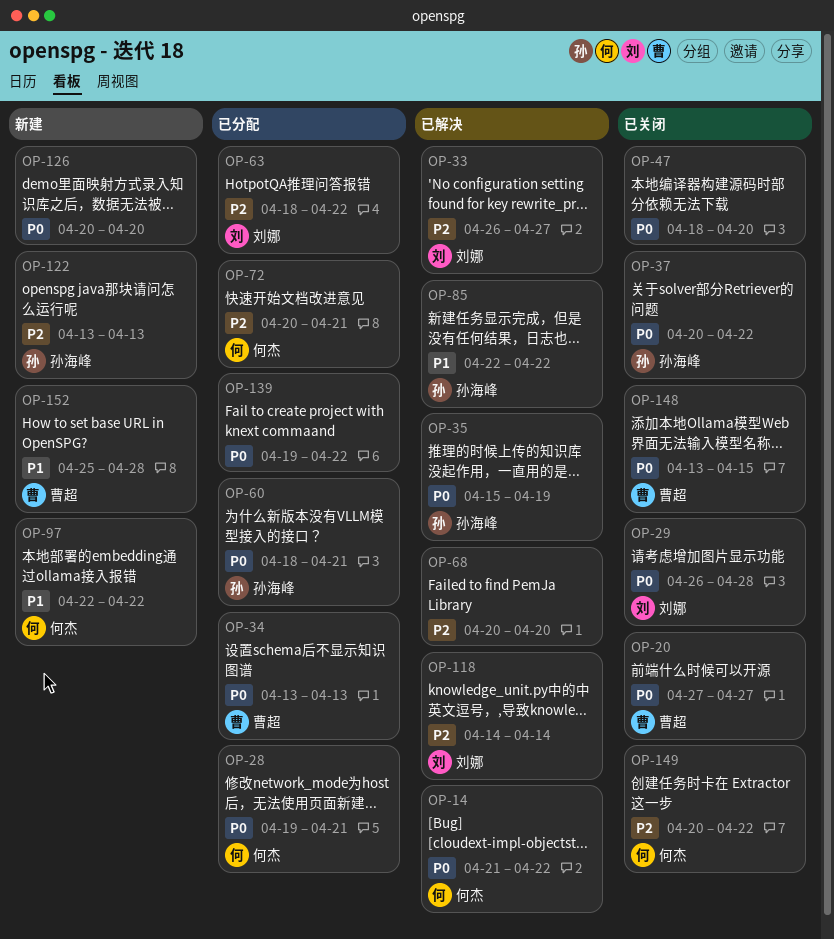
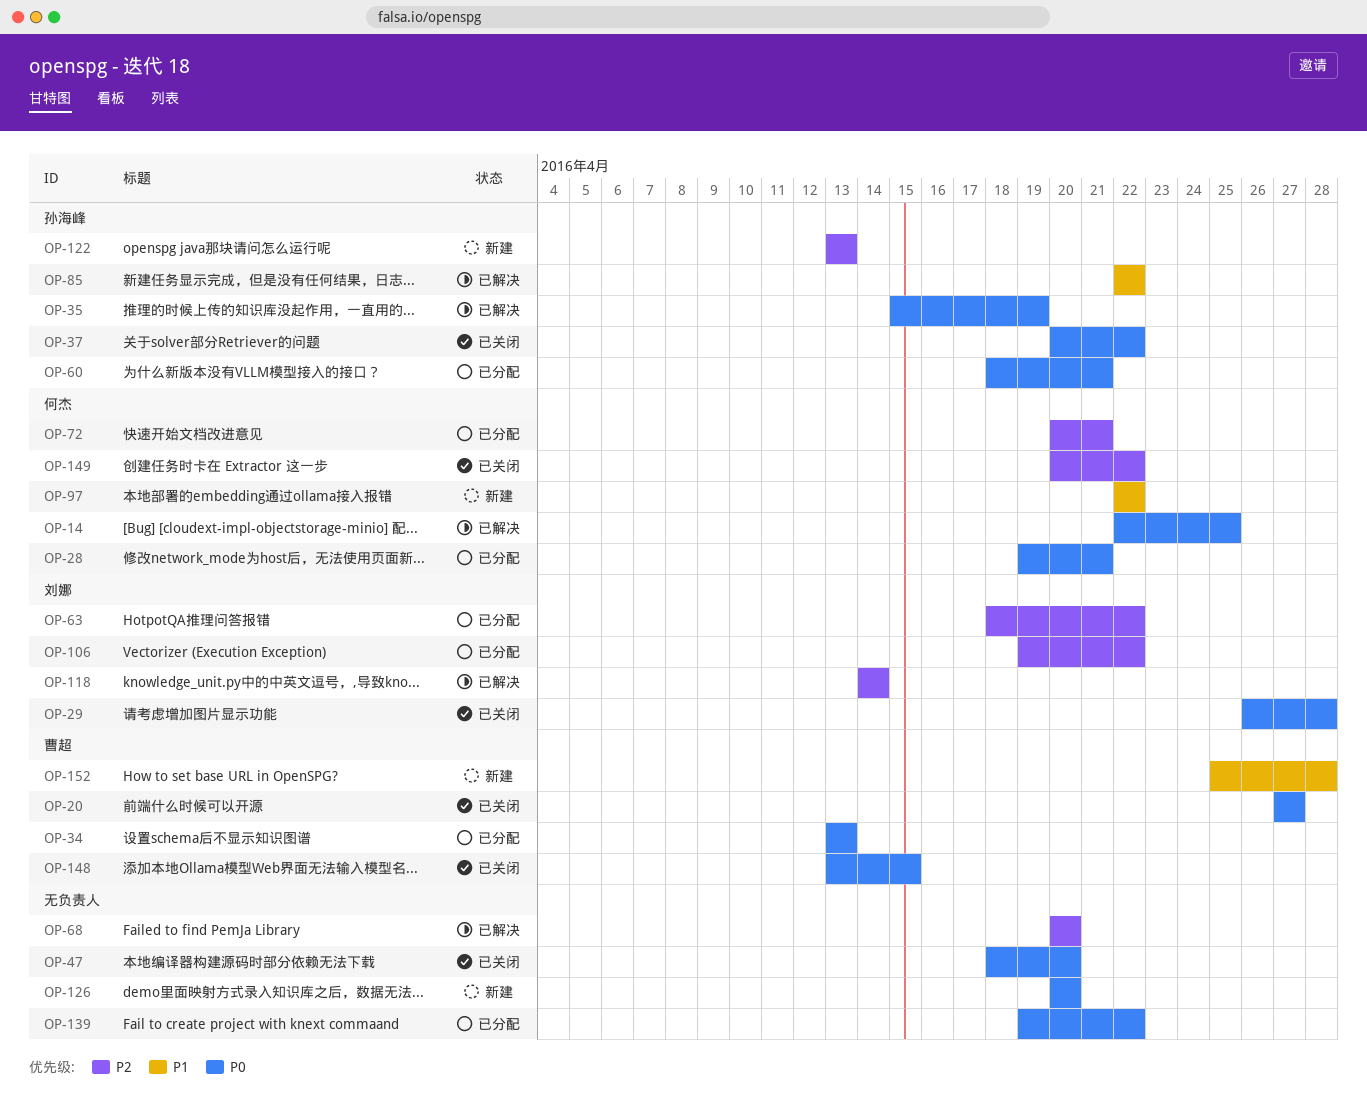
OP-14, start: Apr 21 -> Apr 22
OP-14, due: Apr 22 -> Apr 25
OP-33: present -> none
OP-106: none -> present

